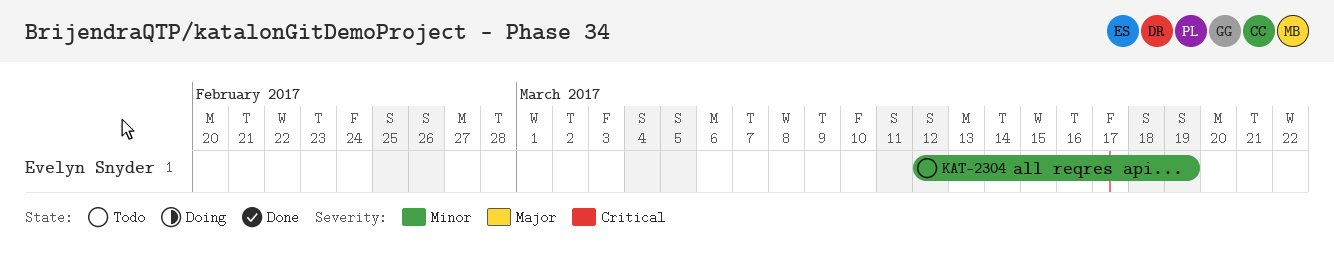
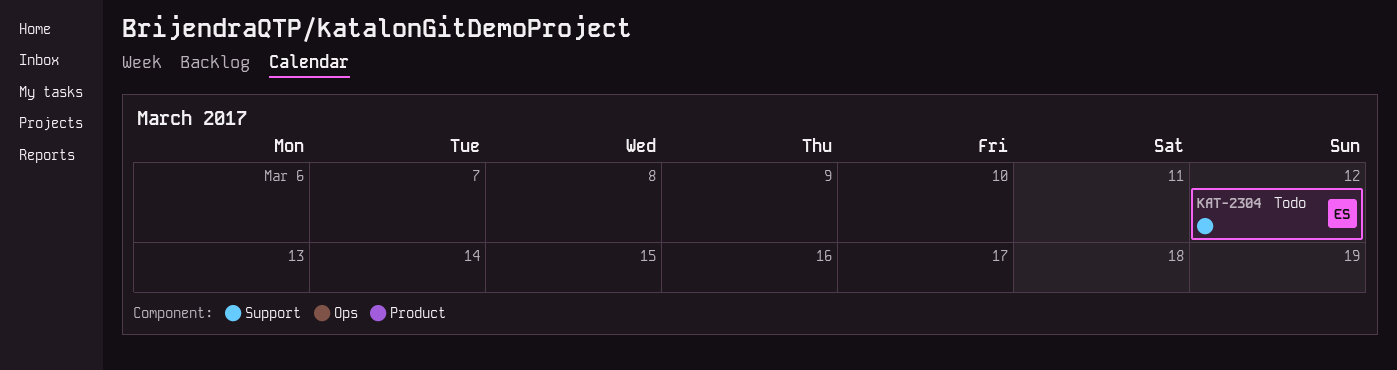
KAT-2304, due: Mar 19 -> Mar 12

